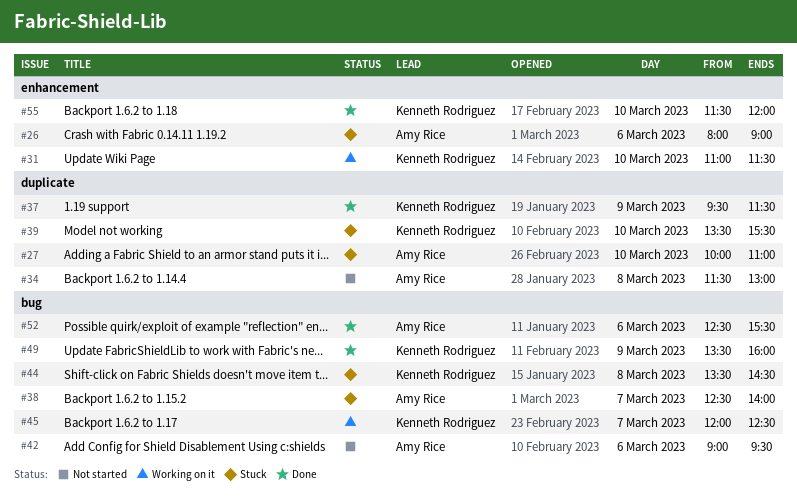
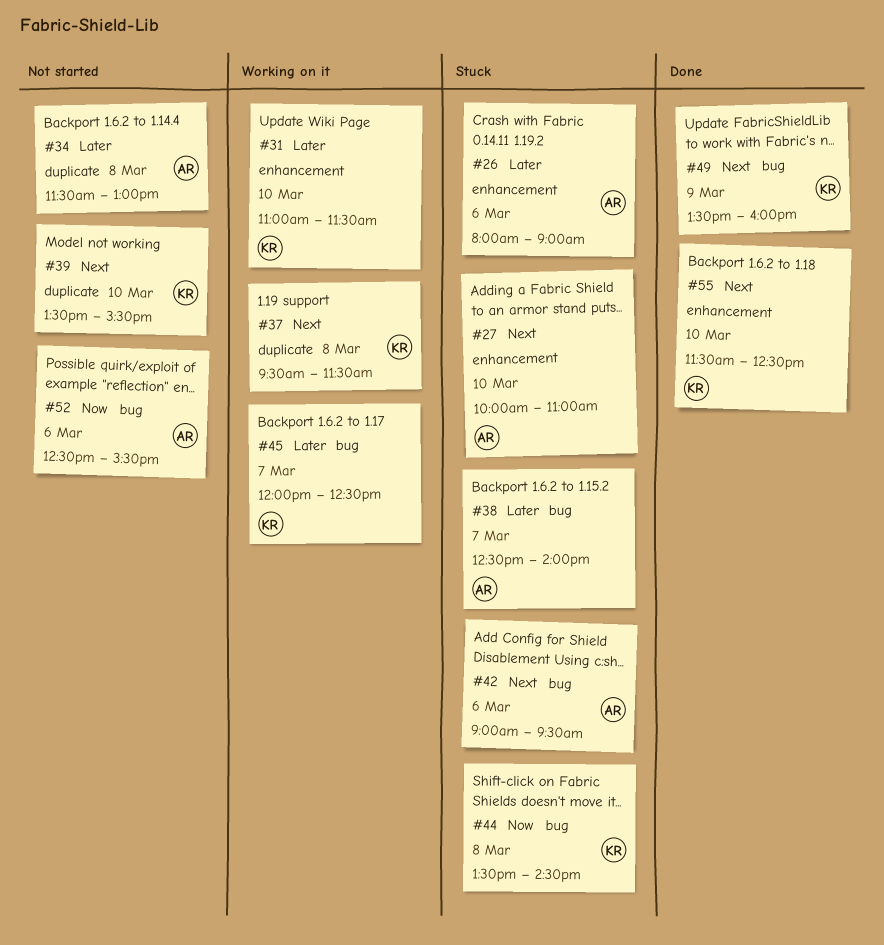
#27, label: duplicate -> enhancement
#37, status: Done -> Working on it
#37, day: Mar 9 -> Mar 8
#39, status: Stuck -> Not started
#42, status: Not started -> Stuck
#52, status: Done -> Not started
#55, ends: 12:00 -> 12:30

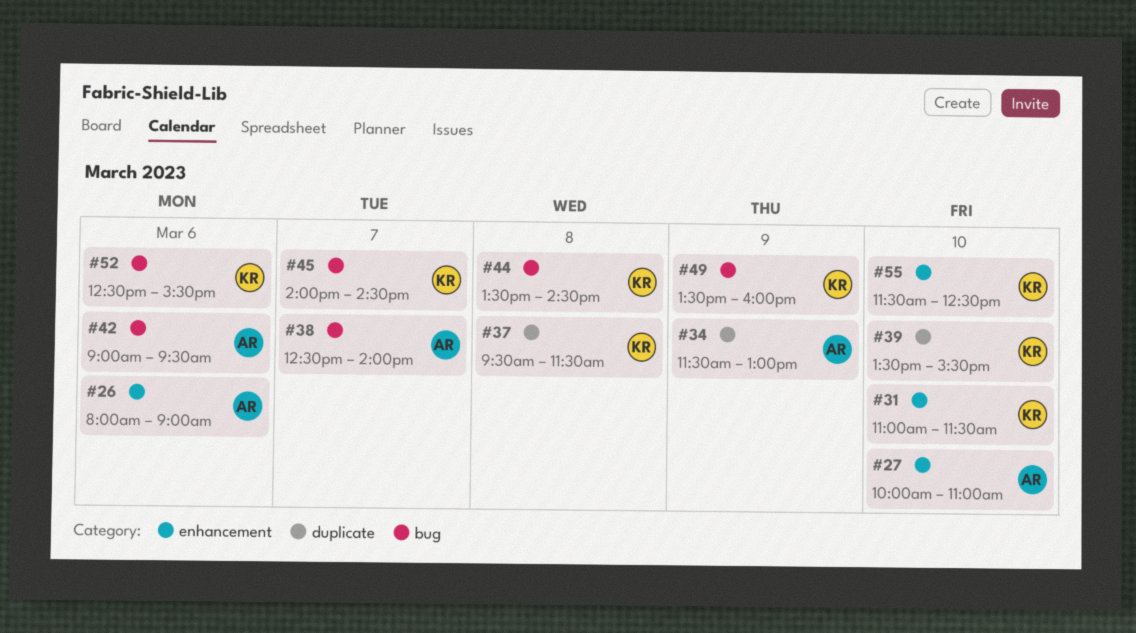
#34, day: Mar 8 -> Mar 9
#45, begins: 12:00 -> 14:00
#45, ends: 12:30 -> 14:30
#52, owner: AR -> KR

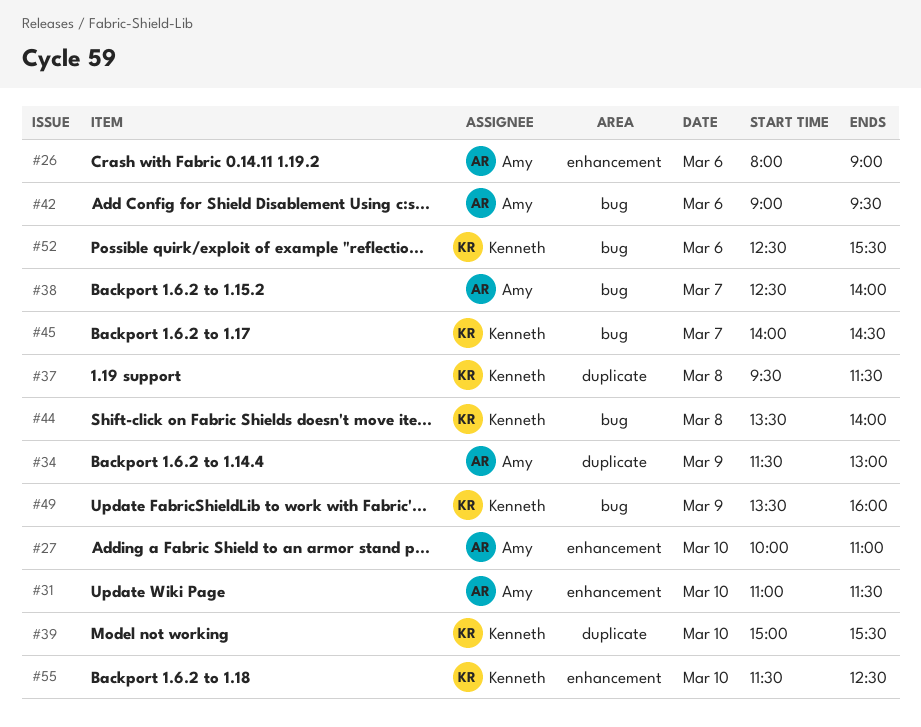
#31, owner: Kenneth -> Amy
#39, begins: 13:30 -> 15:00
#44, ends: 14:30 -> 14:00

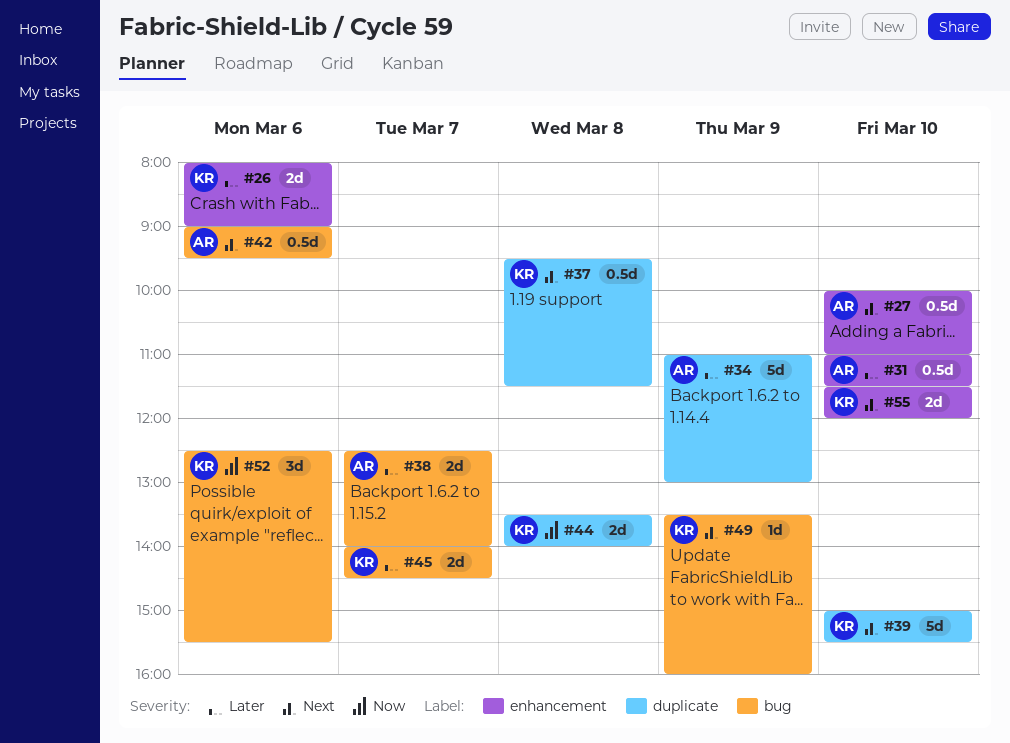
#26, owner: Amy -> Kenneth
#34, begins: 11:30 -> 11:00
#44, label: bug -> duplicate
#55, ends: 12:30 -> 12:00

